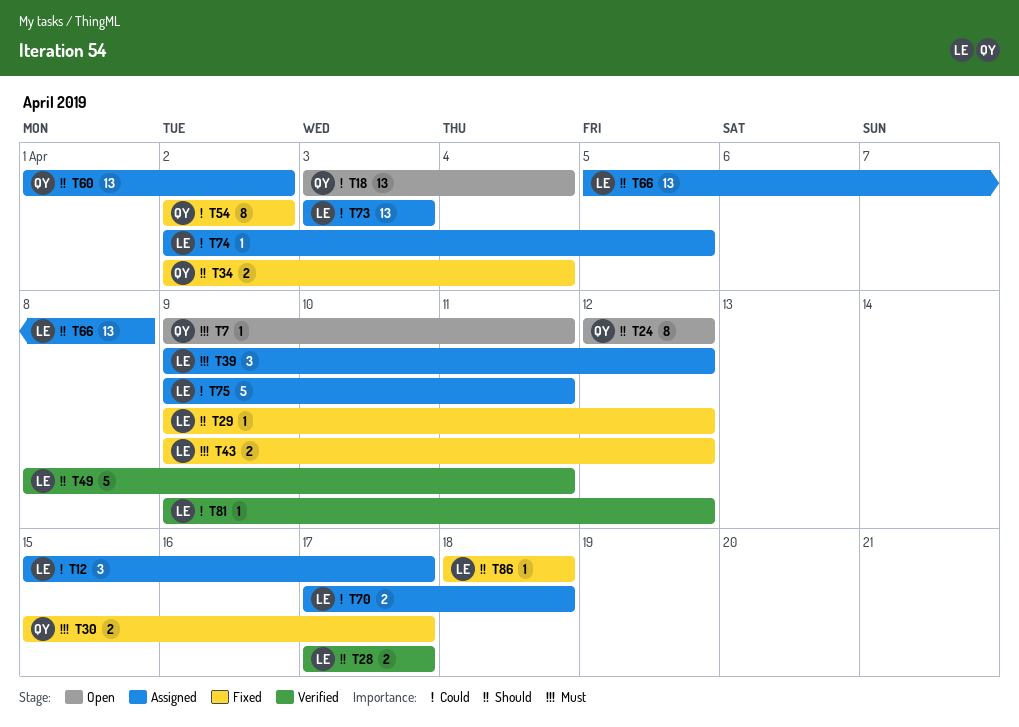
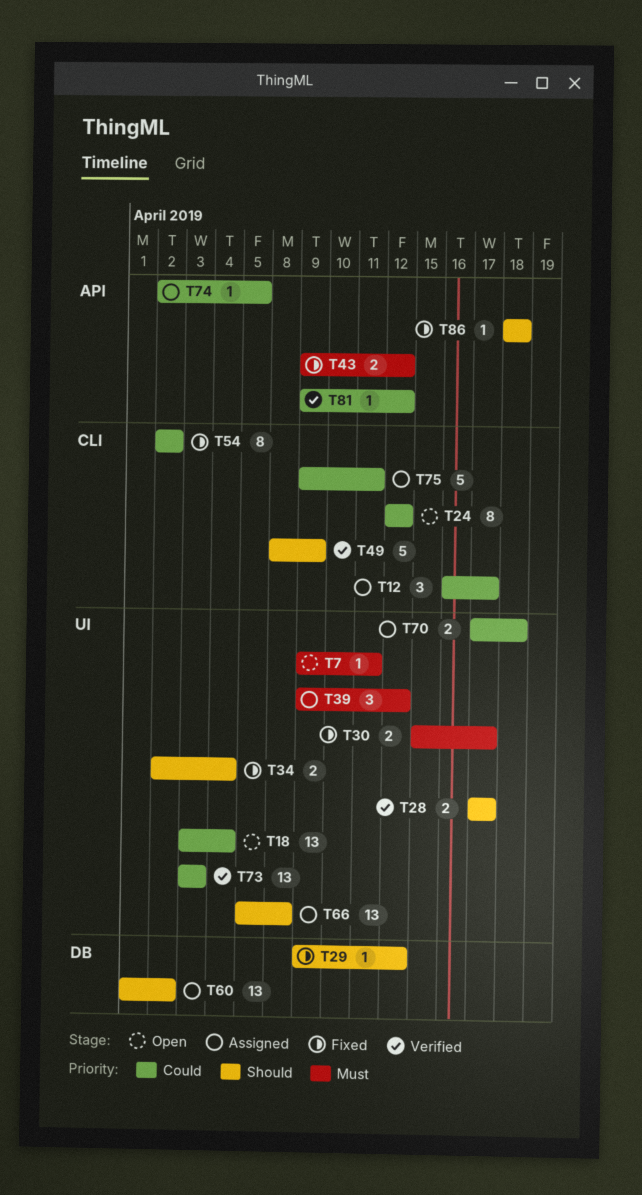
T12, start: Apr 15 -> Apr 16
T24, priority: Should -> Could
T49, due: Apr 11 -> Apr 9
T73, status: Assigned -> Verified

